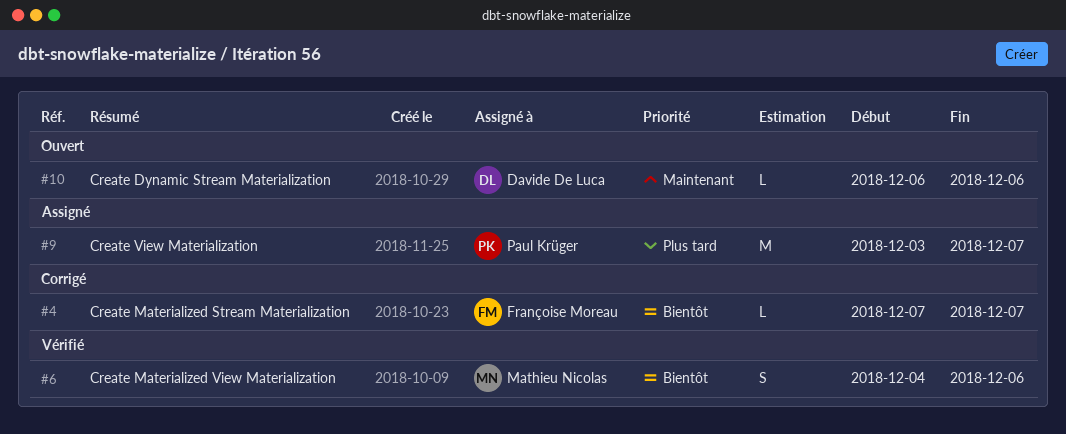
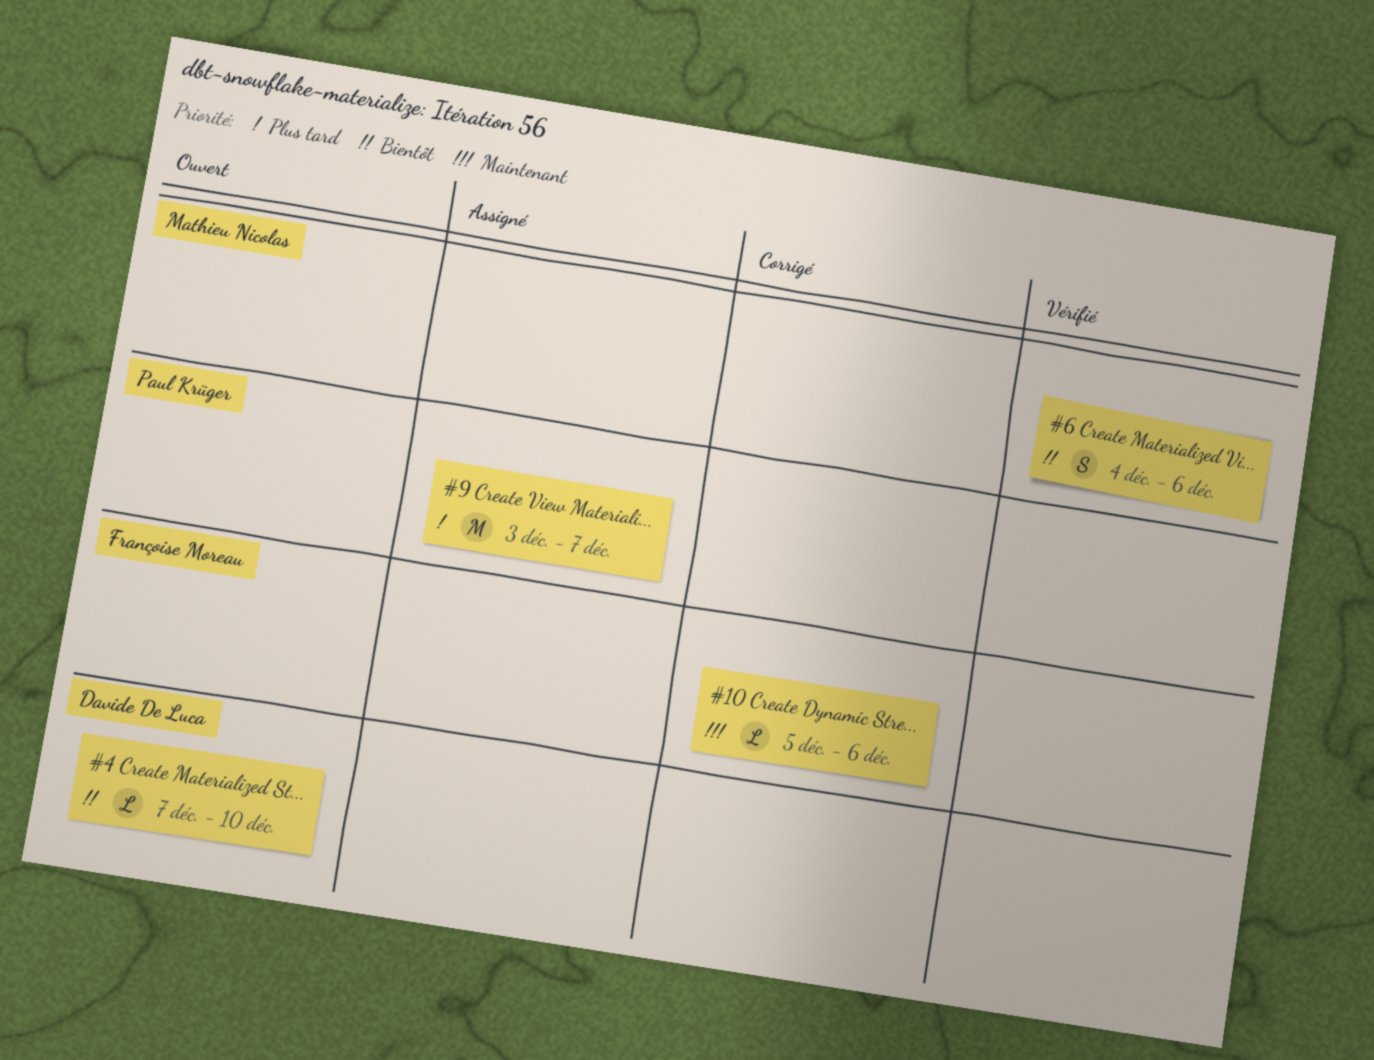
#4, status: Corrigé -> Ouvert
#4, owner: Françoise Moreau -> Davide De Luca
#4, due: Dec 7 -> Dec 10
#10, status: Ouvert -> Corrigé
#10, owner: Davide De Luca -> Françoise Moreau
#10, start: Dec 6 -> Dec 5

